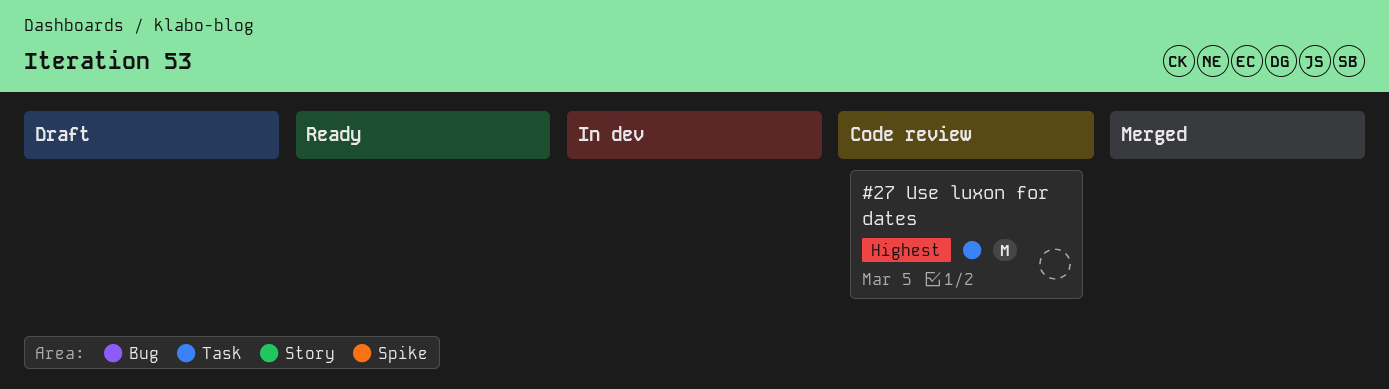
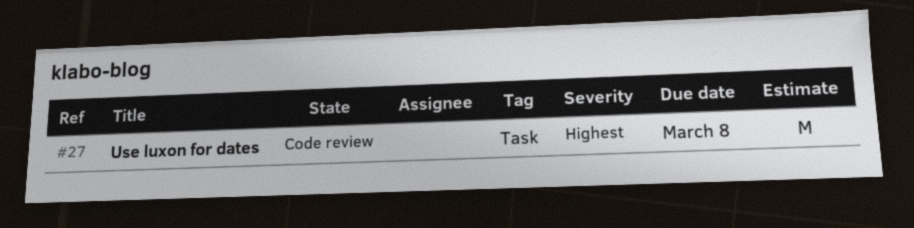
#27, due: Mar 5 -> Mar 8

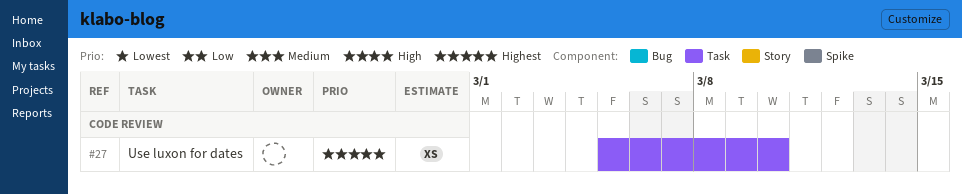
#27, estimate: M -> XS
#27, due: Mar 8 -> Mar 10

